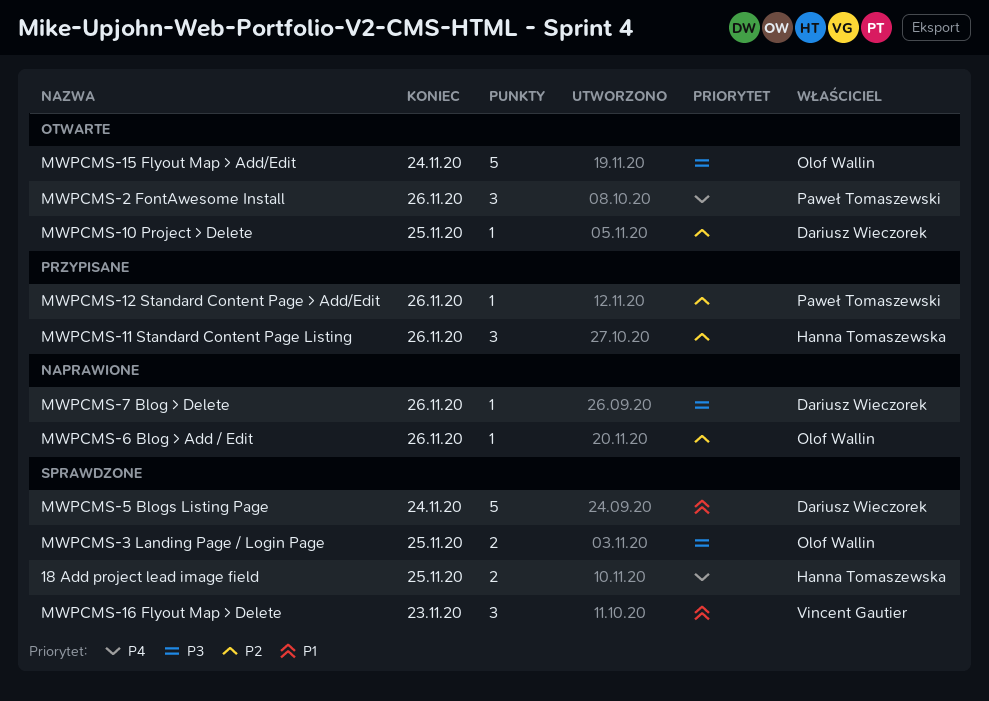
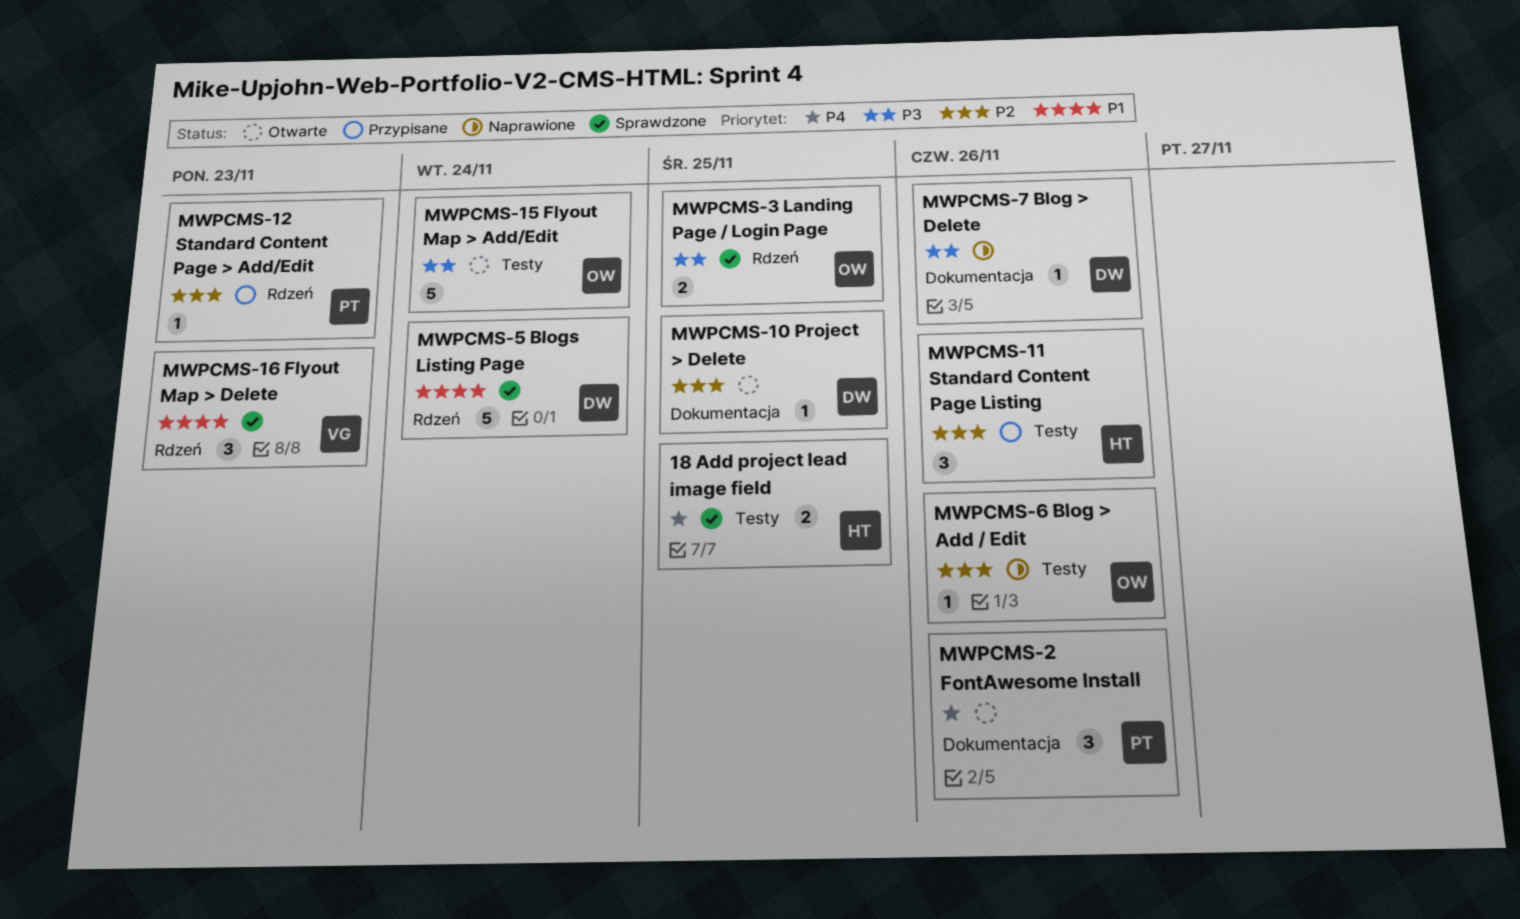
MWPCMS-12 Standard Content Page > Add/Edit, due: Nov 26 -> Nov 23

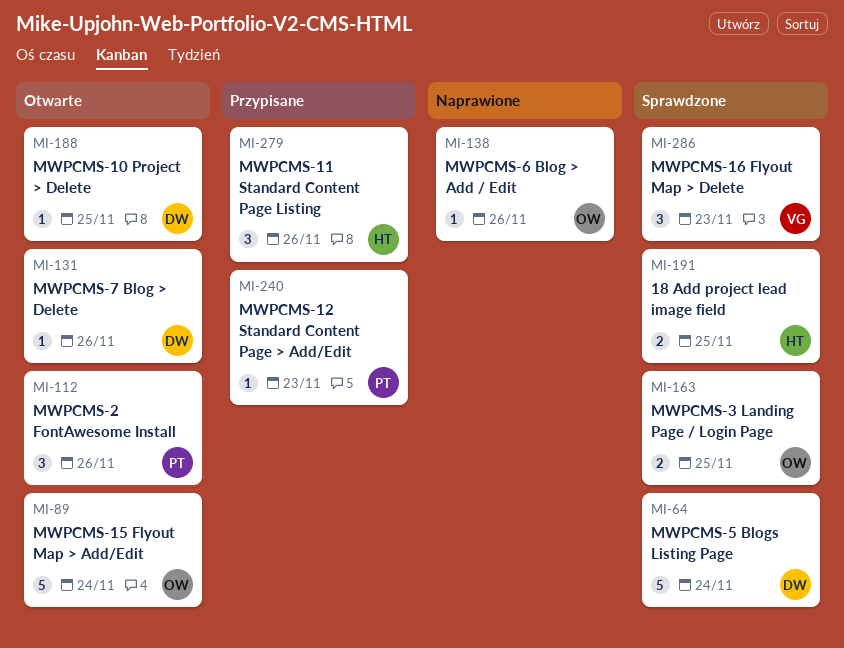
MWPCMS-7 Blog > Delete, status: Naprawione -> Otwarte

